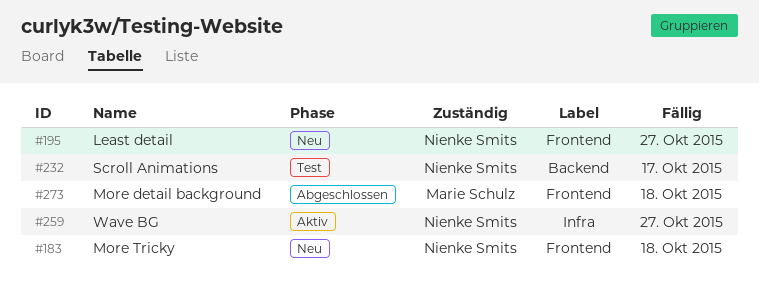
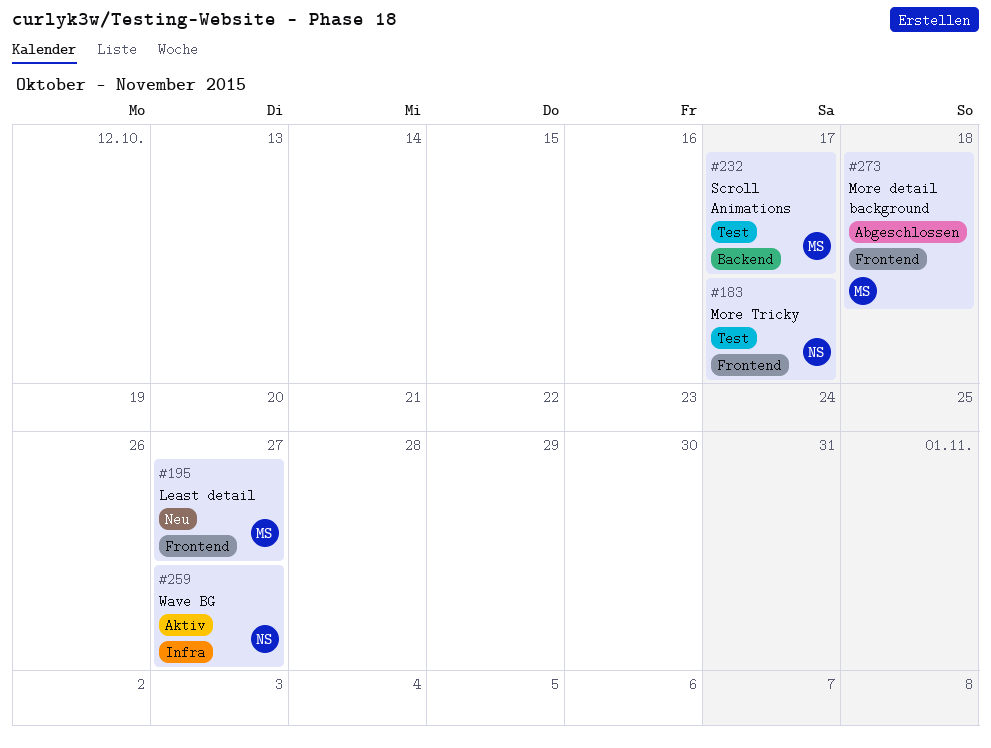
#183, status: Neu -> Test
#183, due: Oct 18 -> Oct 17
#195, owner: Nienke Smits -> Marie Schulz
#232, owner: Nienke Smits -> Marie Schulz

